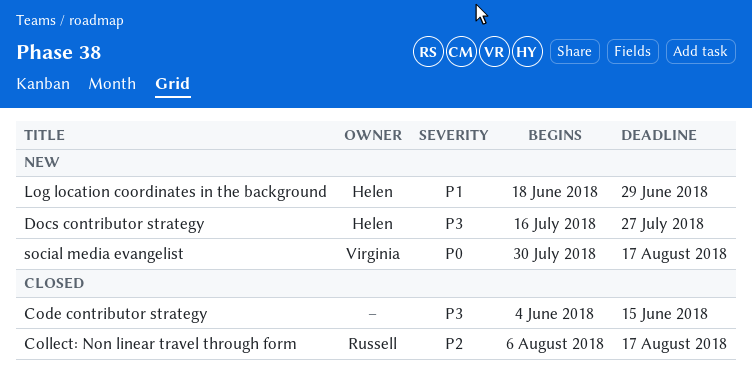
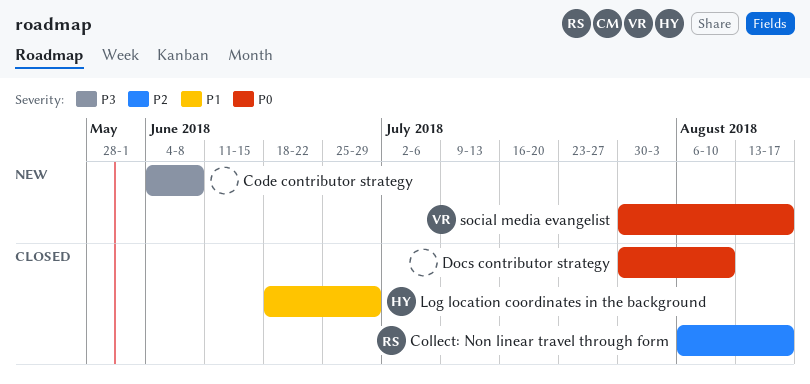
Code contributor strategy, status: Closed -> New
Code contributor strategy, due: Jun 15 -> Jun 8
Docs contributor strategy, status: New -> Closed
Docs contributor strategy, owner: Helen -> none
Docs contributor strategy, priority: P3 -> P0
Docs contributor strategy, start: Jul 16 -> Jul 30
Docs contributor strategy, due: Jul 27 -> Aug 10
Log location coordinates in the background, status: New -> Closed

